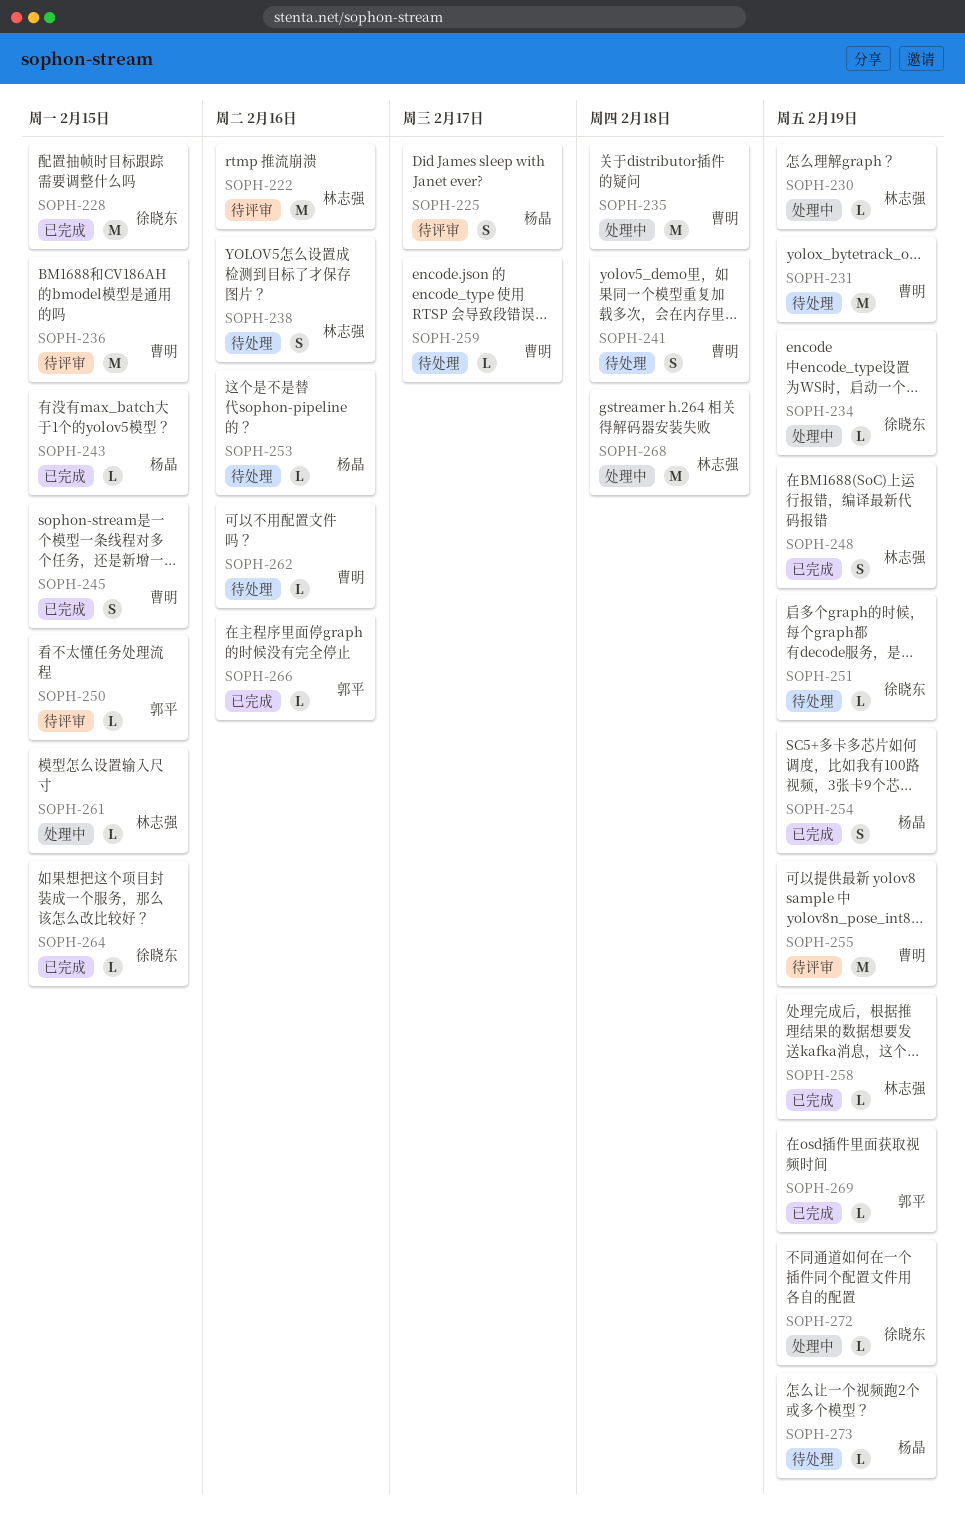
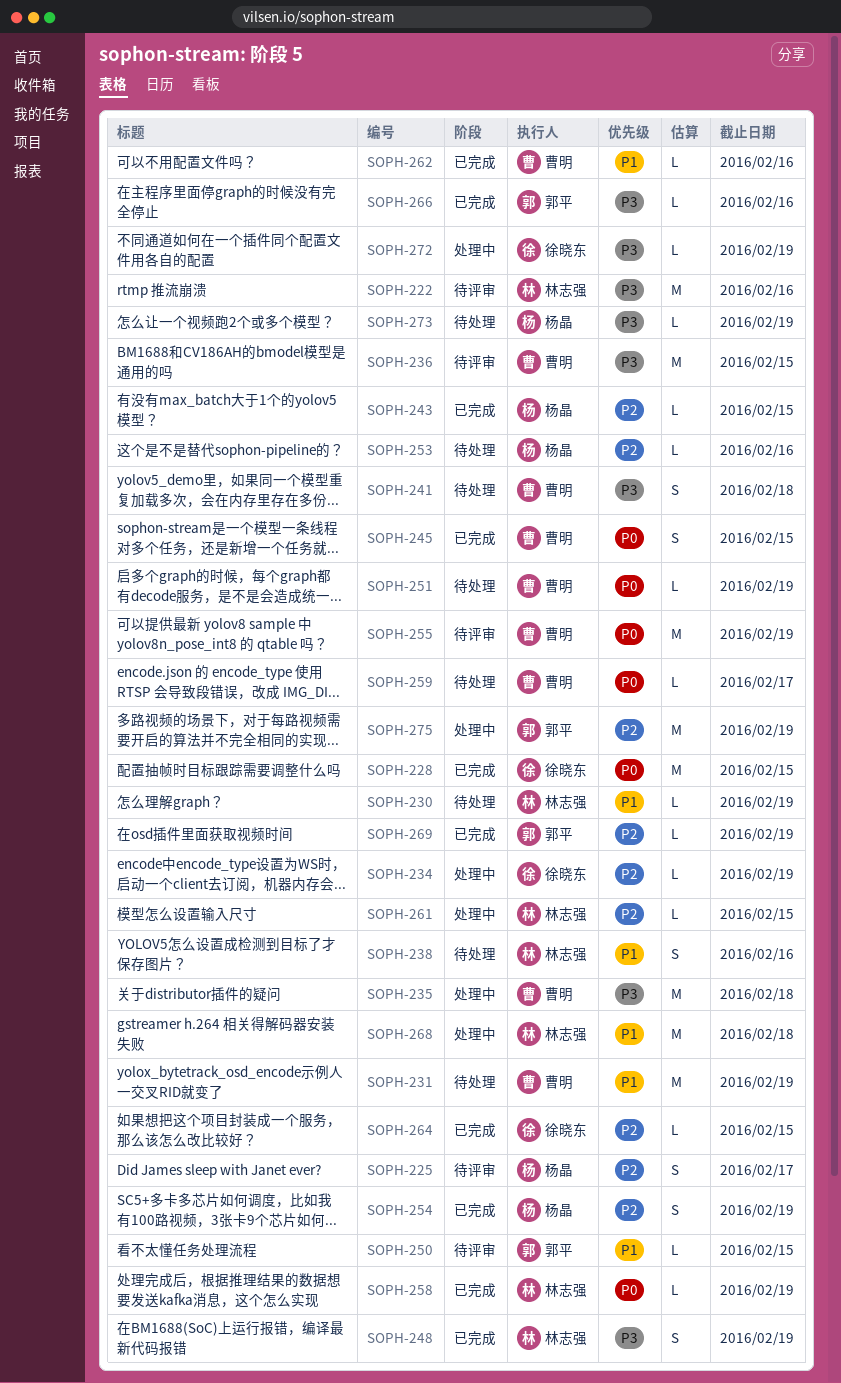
SOPH-230, status: 处理中 -> 待处理
SOPH-251, owner: 徐晓东 -> 曹明
SOPH-262, status: 待处理 -> 已完成
SOPH-275: none -> present

